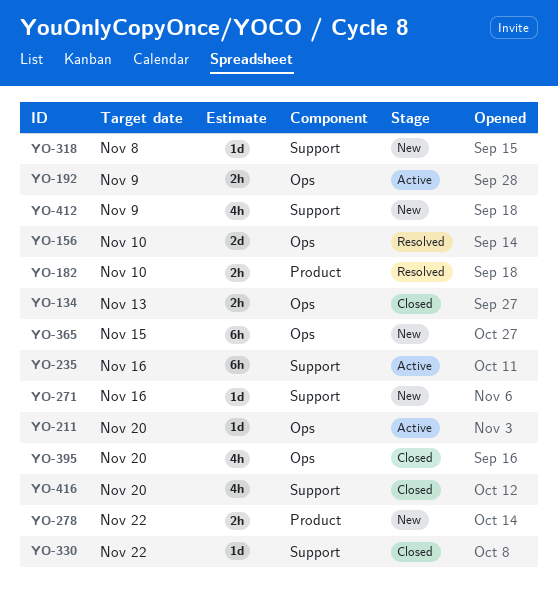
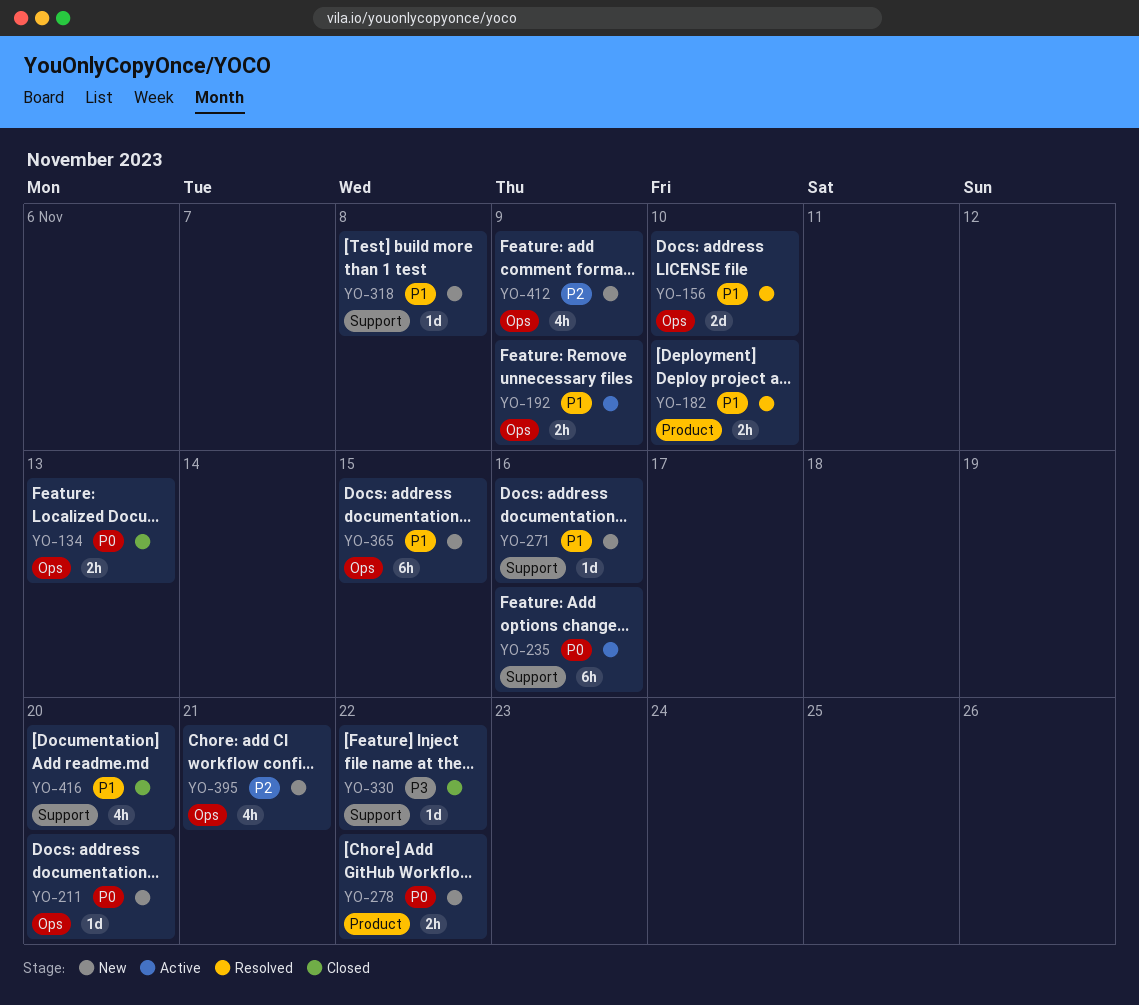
YO-211, status: Active -> New
YO-395, status: Closed -> New
YO-395, due: Nov 20 -> Nov 21
YO-412, label: Support -> Ops

